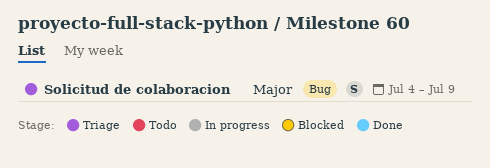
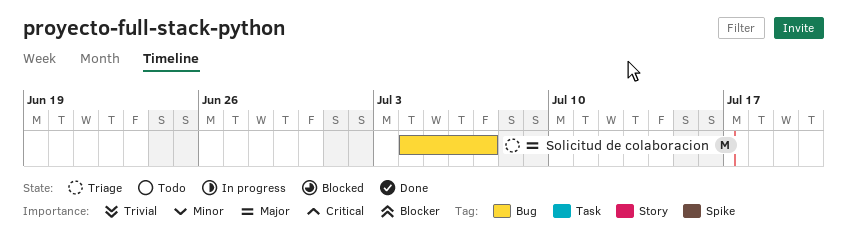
Solicitud de colaboracion, estimate: S -> M
Solicitud de colaboracion, due: Jul 9 -> Jul 7

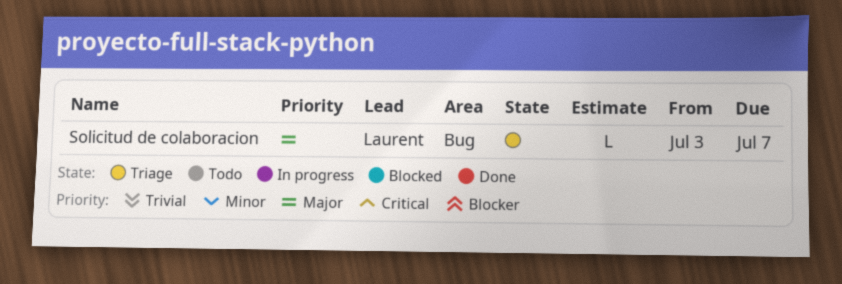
Solicitud de colaboracion, estimate: M -> L
Solicitud de colaboracion, start: Jul 4 -> Jul 3

